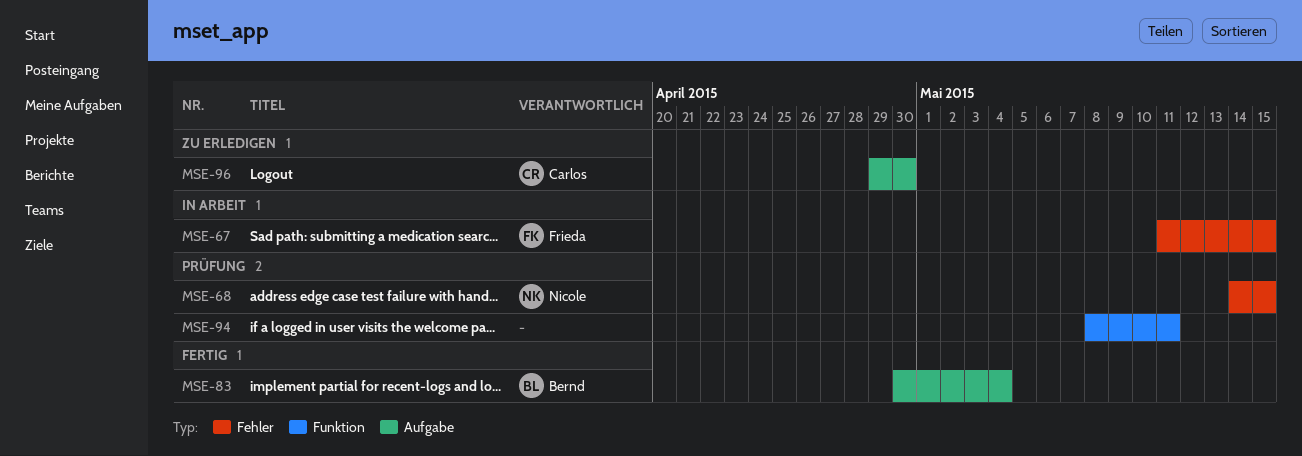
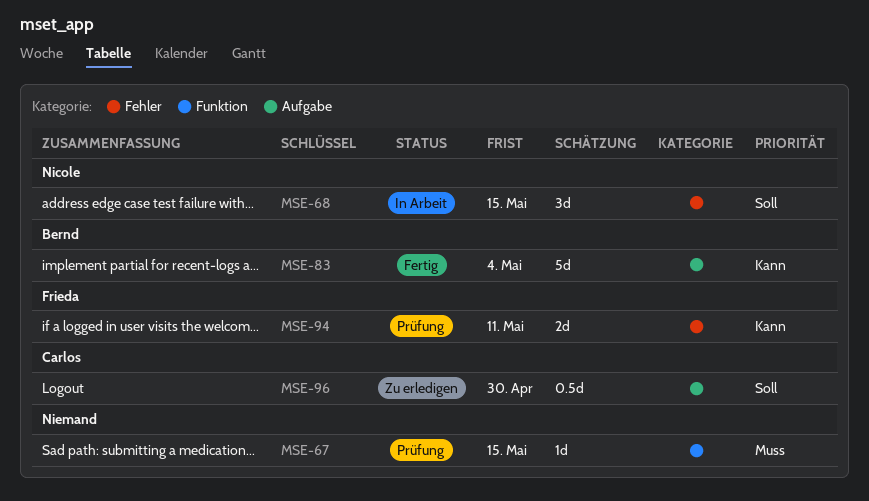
MSE-67, status: In Arbeit -> Prüfung
MSE-67, owner: Frieda -> none
MSE-67, label: Fehler -> Funktion
MSE-68, status: Prüfung -> In Arbeit
MSE-94, owner: none -> Frieda
MSE-94, label: Funktion -> Fehler

